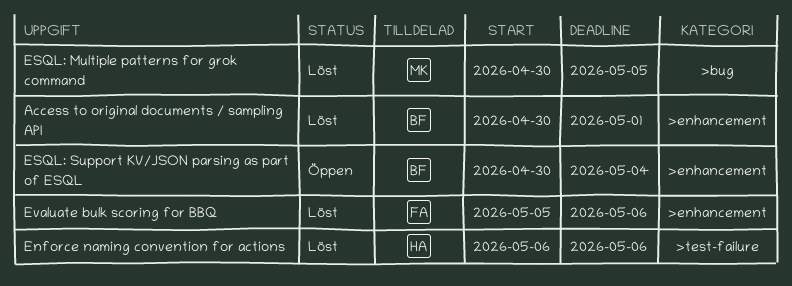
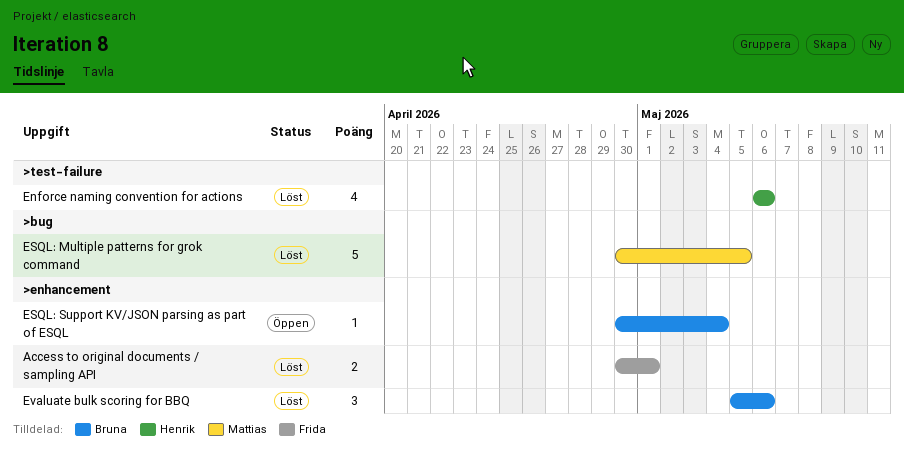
Access to original documents / sampling API, owner: Bruna -> Frida
Evaluate bulk scoring for BBQ, owner: Frida -> Bruna

